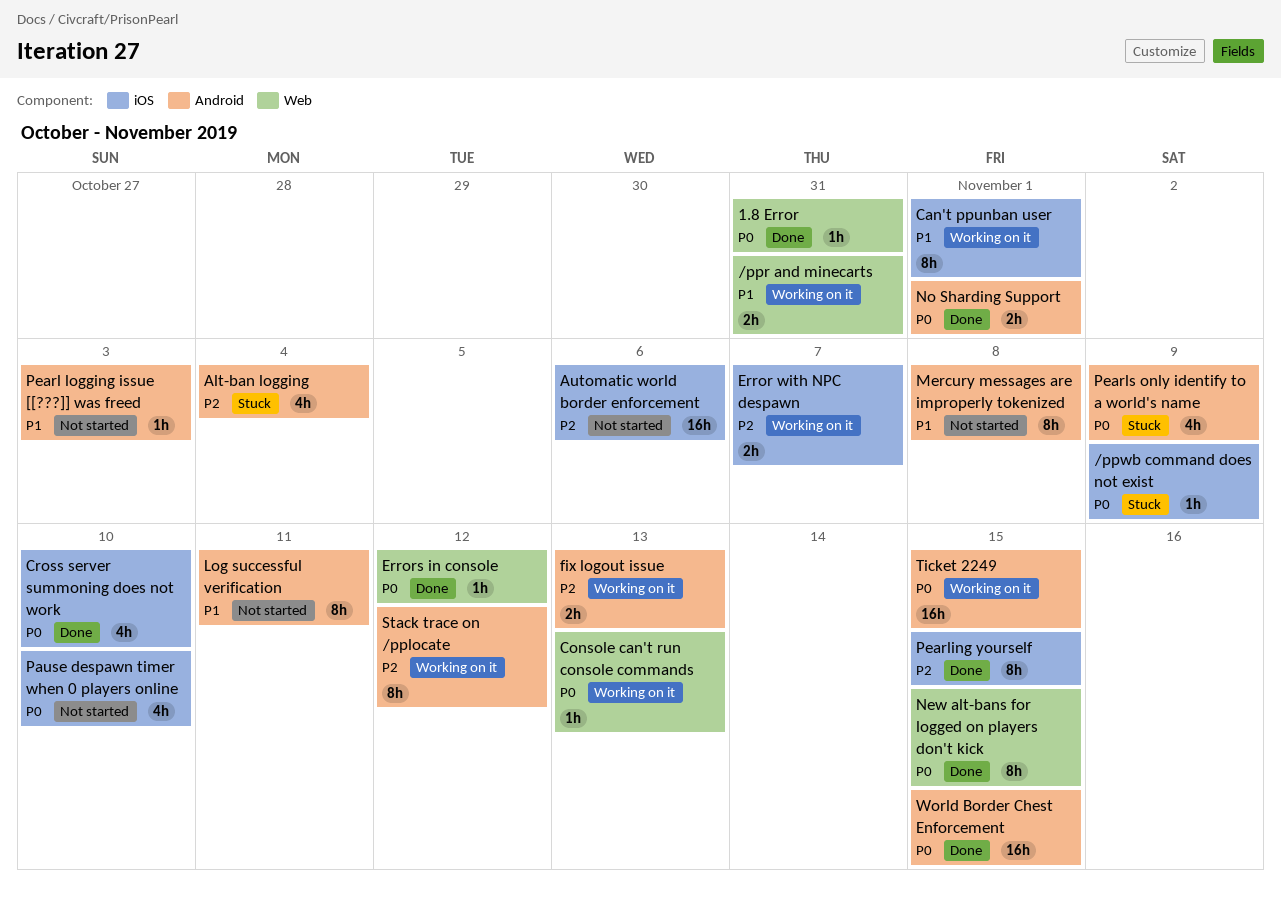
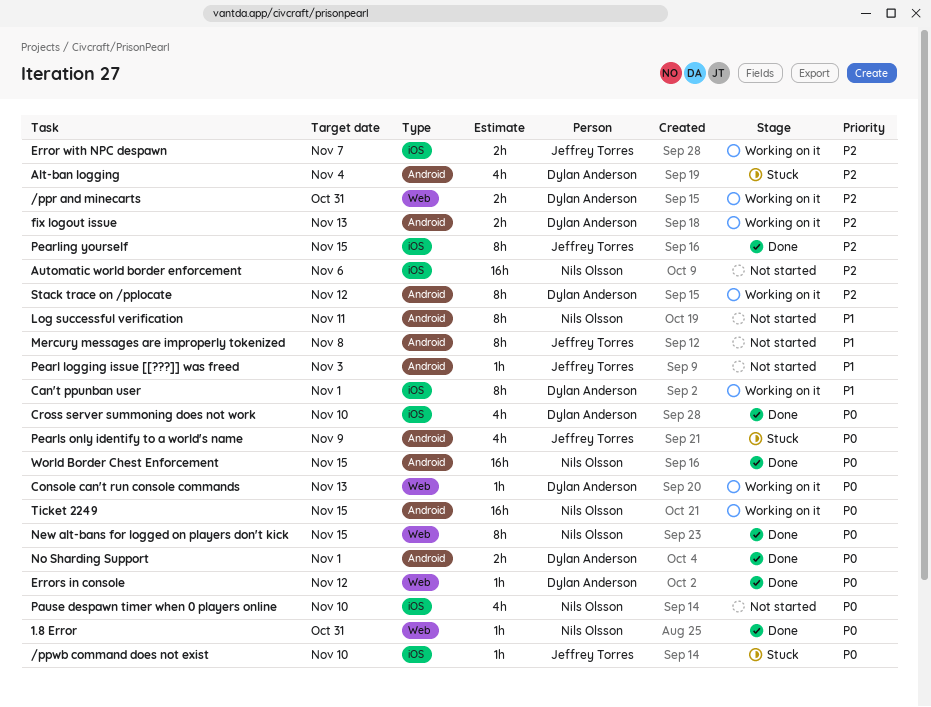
/ppr and minecarts, priority: P1 -> P2
/ppwb command does not exist, due: Nov 9 -> Nov 10

